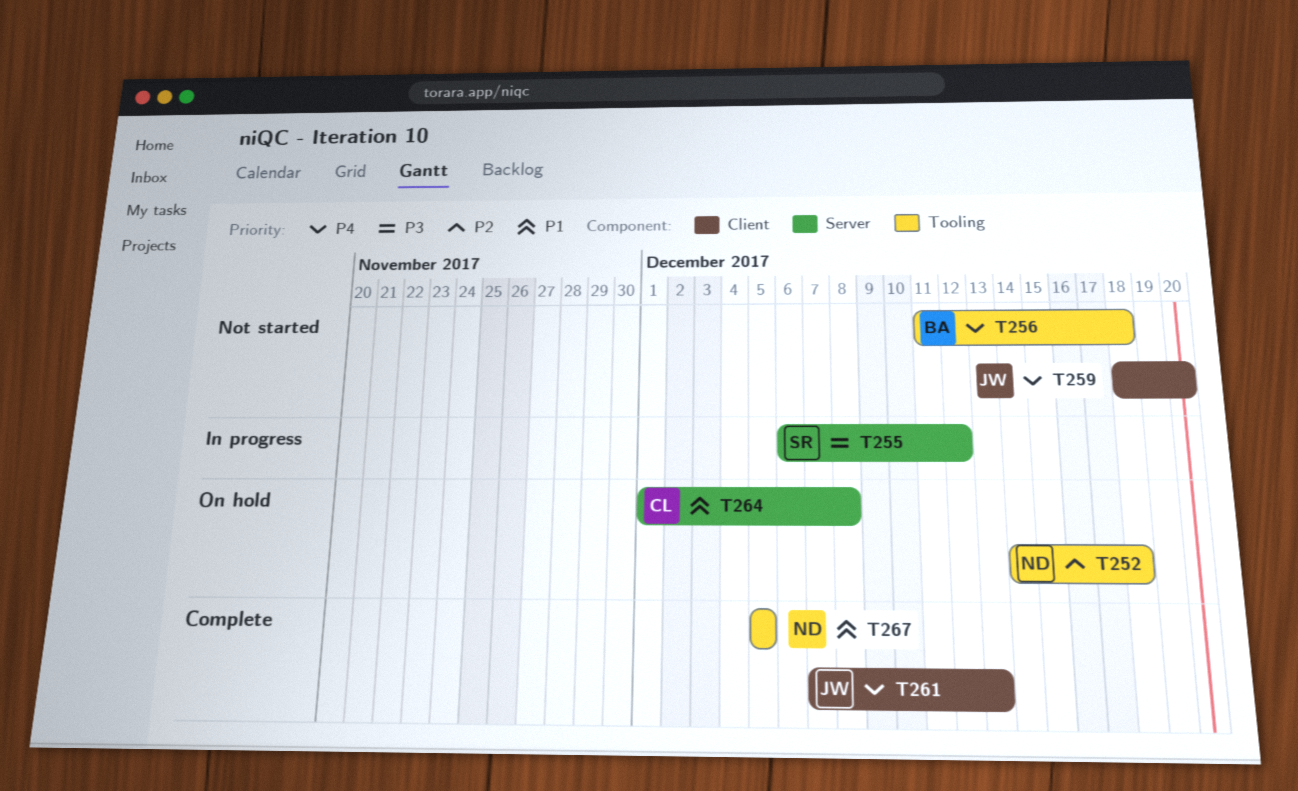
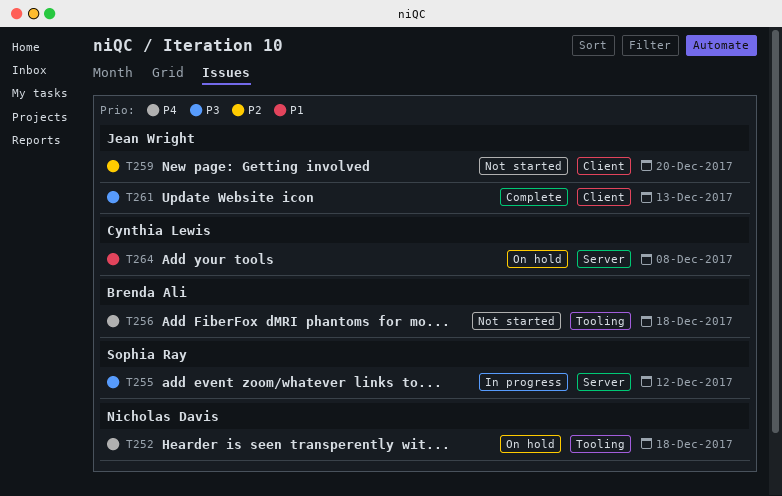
T252, priority: P2 -> P4
T259, priority: P4 -> P2
T261, priority: P4 -> P3
T267: present -> none

